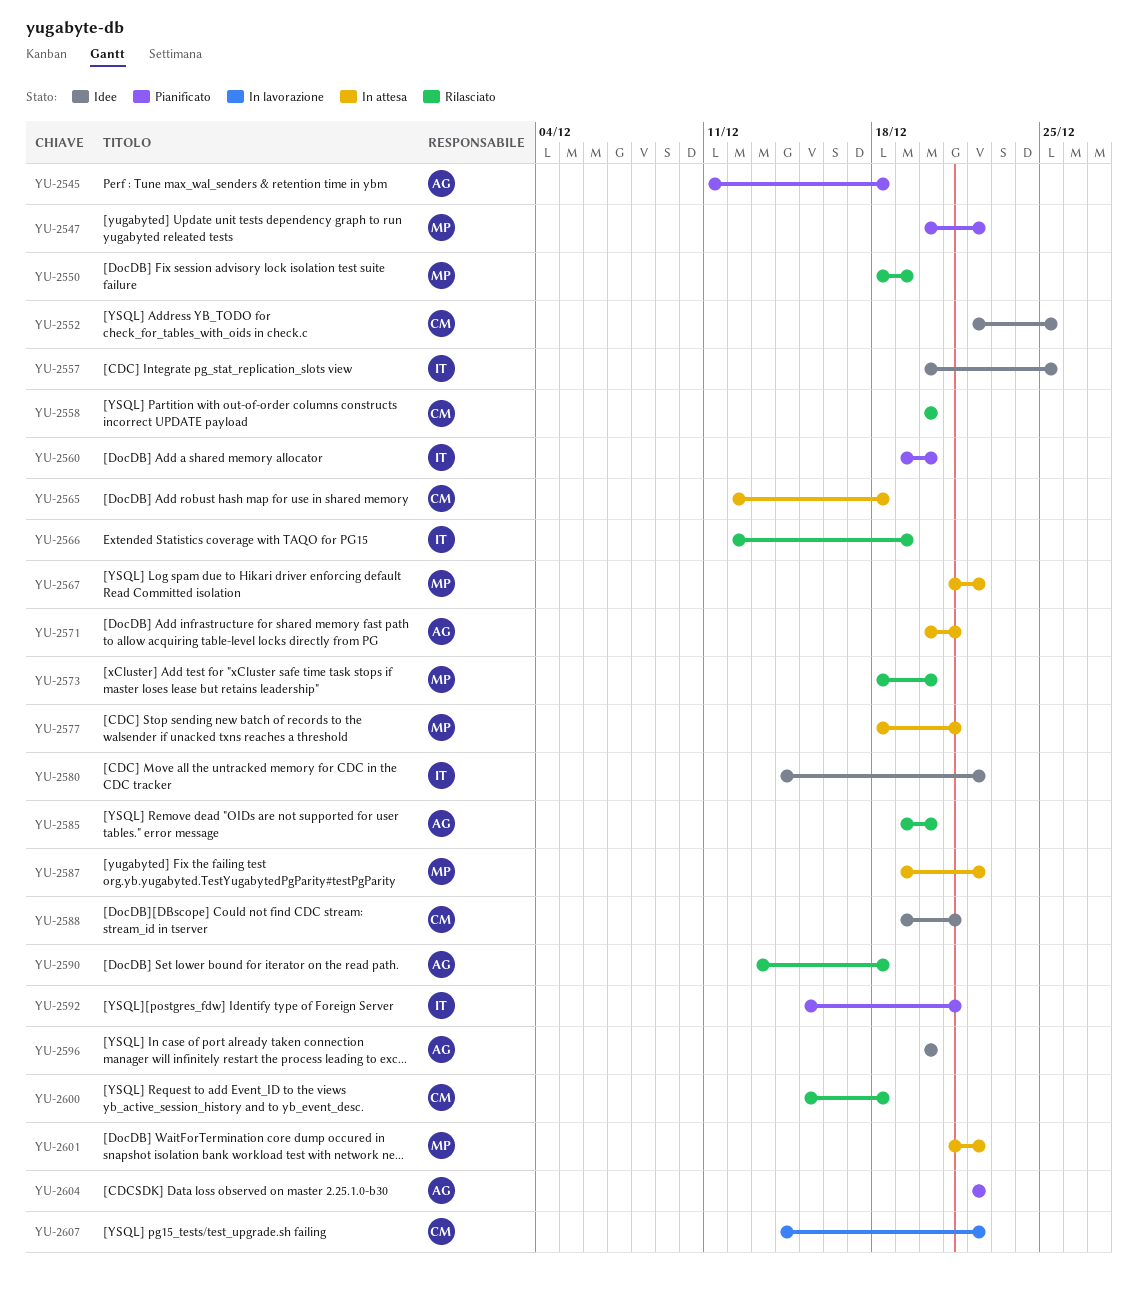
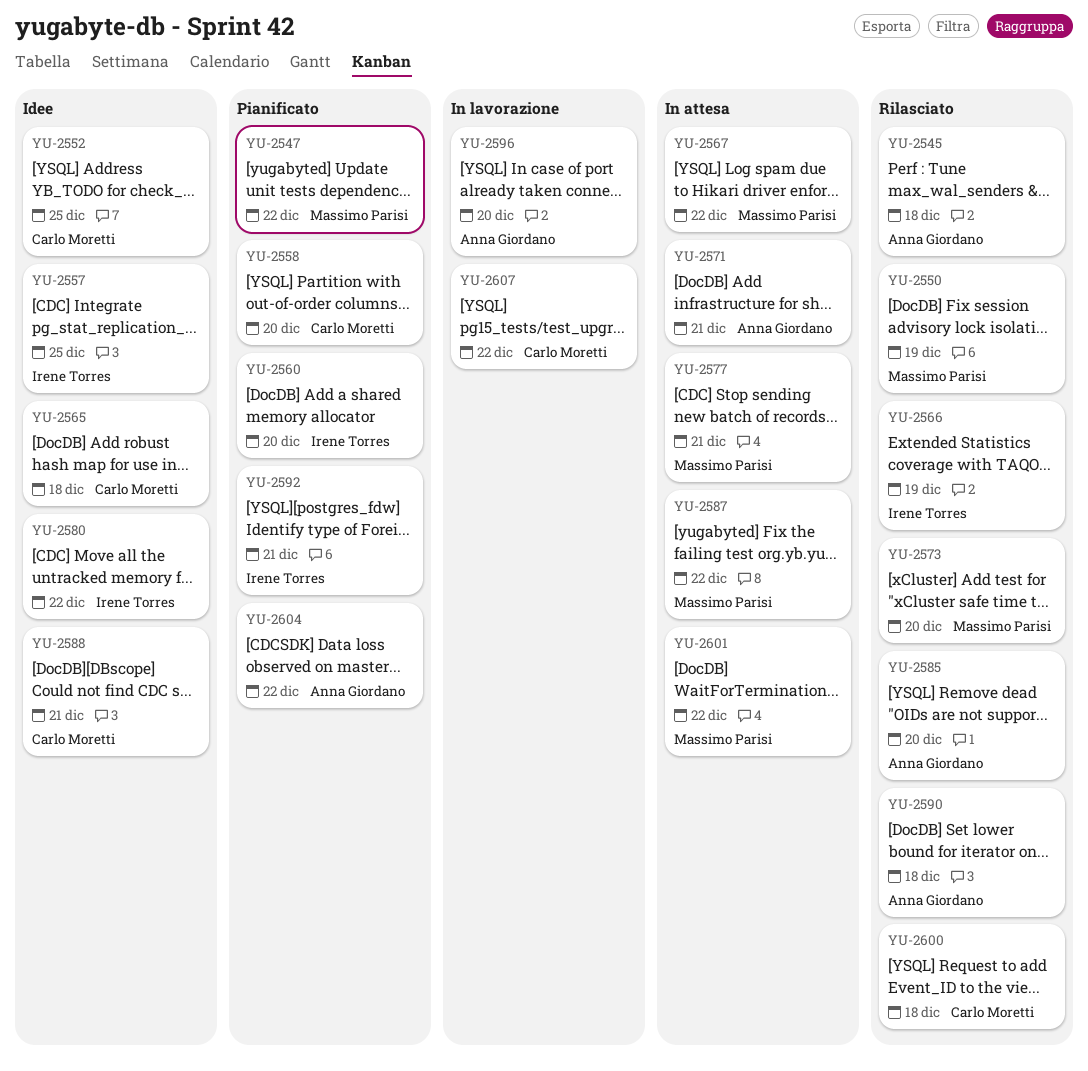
YU-2545, status: Pianificato -> Rilasciato
YU-2558, status: Rilasciato -> Pianificato
YU-2565, status: In attesa -> Idee
YU-2596, status: Idee -> In lavorazione

